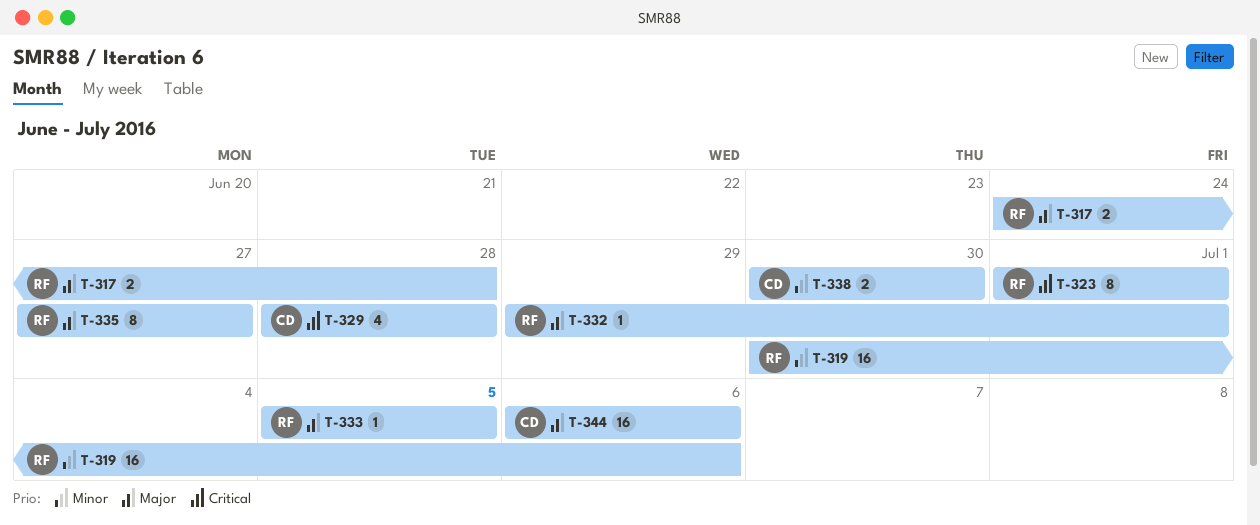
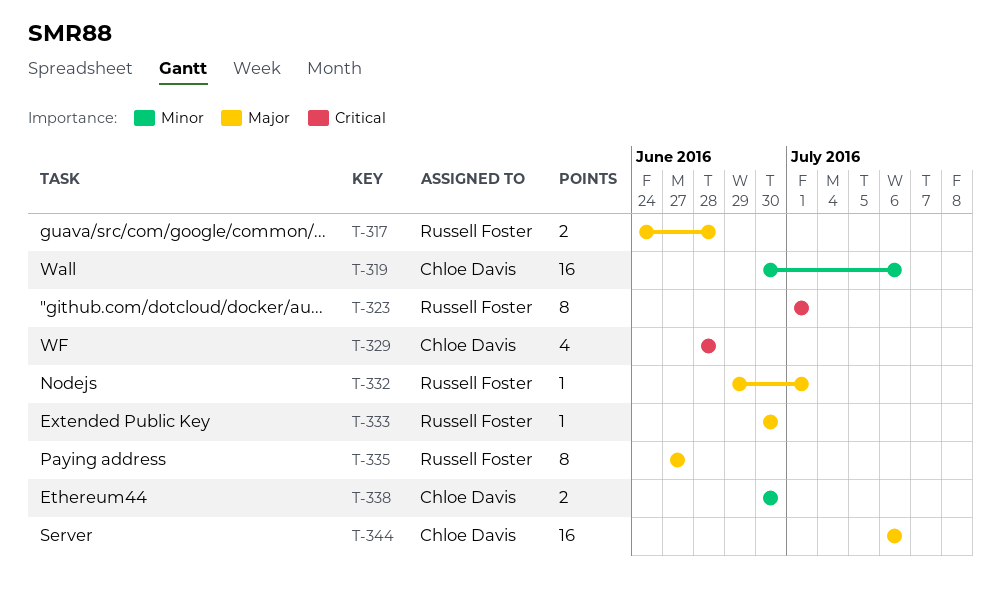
T-319, owner: Russell Foster -> Chloe Davis
T-333, start: Jul 5 -> Jun 30
T-333, due: Jul 5 -> Jun 30

